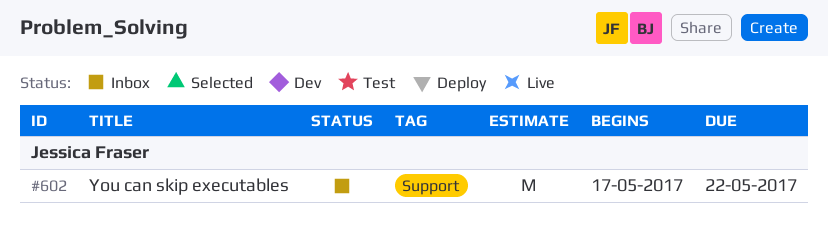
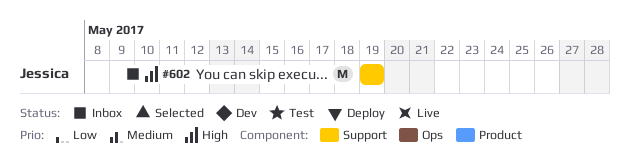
#602, start: May 17 -> May 19
#602, due: May 22 -> May 19

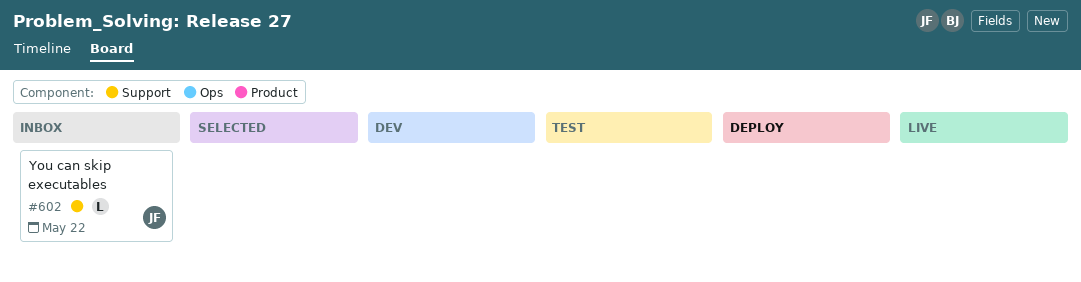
#602, estimate: M -> L
#602, due: May 19 -> May 22

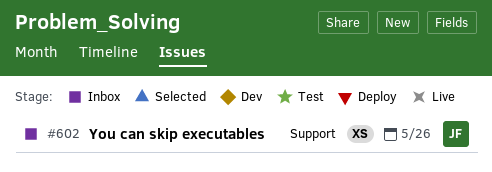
#602, estimate: L -> XS
#602, due: May 22 -> May 26

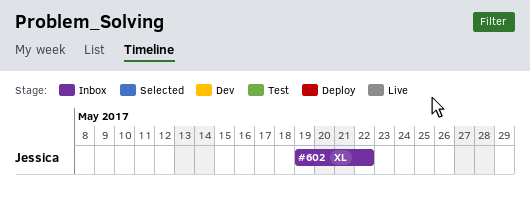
#602, estimate: XS -> XL
#602, due: May 26 -> May 22

